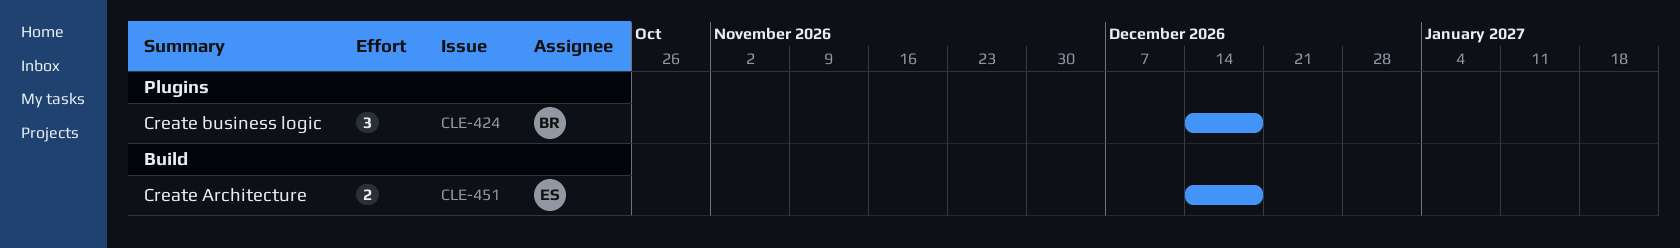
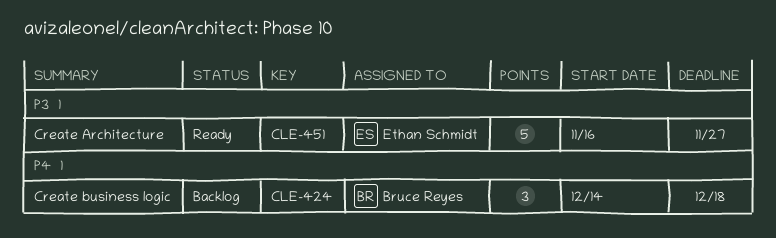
CLE-451, estimate: 2 -> 5
CLE-451, start: Dec 14 -> Nov 16
CLE-451, due: Dec 18 -> Nov 27

